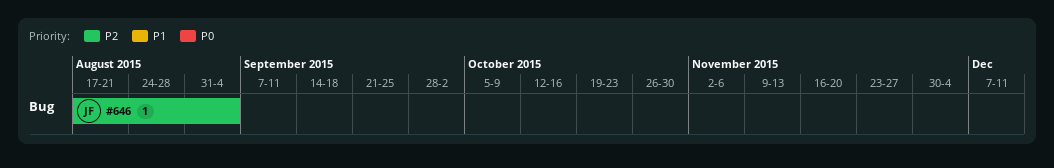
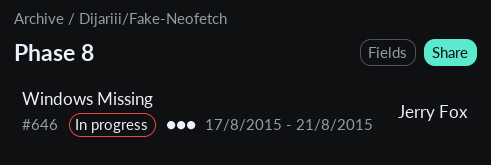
#646, estimate: 1 -> 3
#646, due: Sep 4 -> Aug 21

